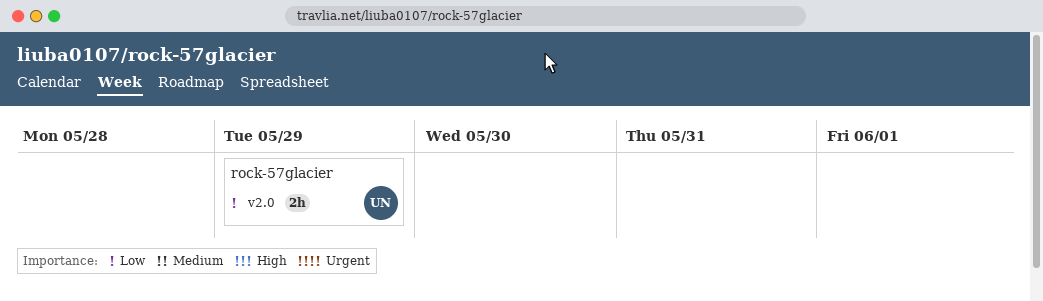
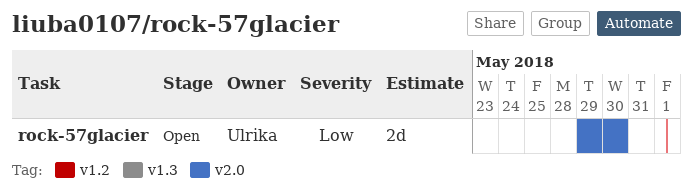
rock-57glacier, estimate: 2h -> 2d
rock-57glacier, due: May 29 -> May 30

